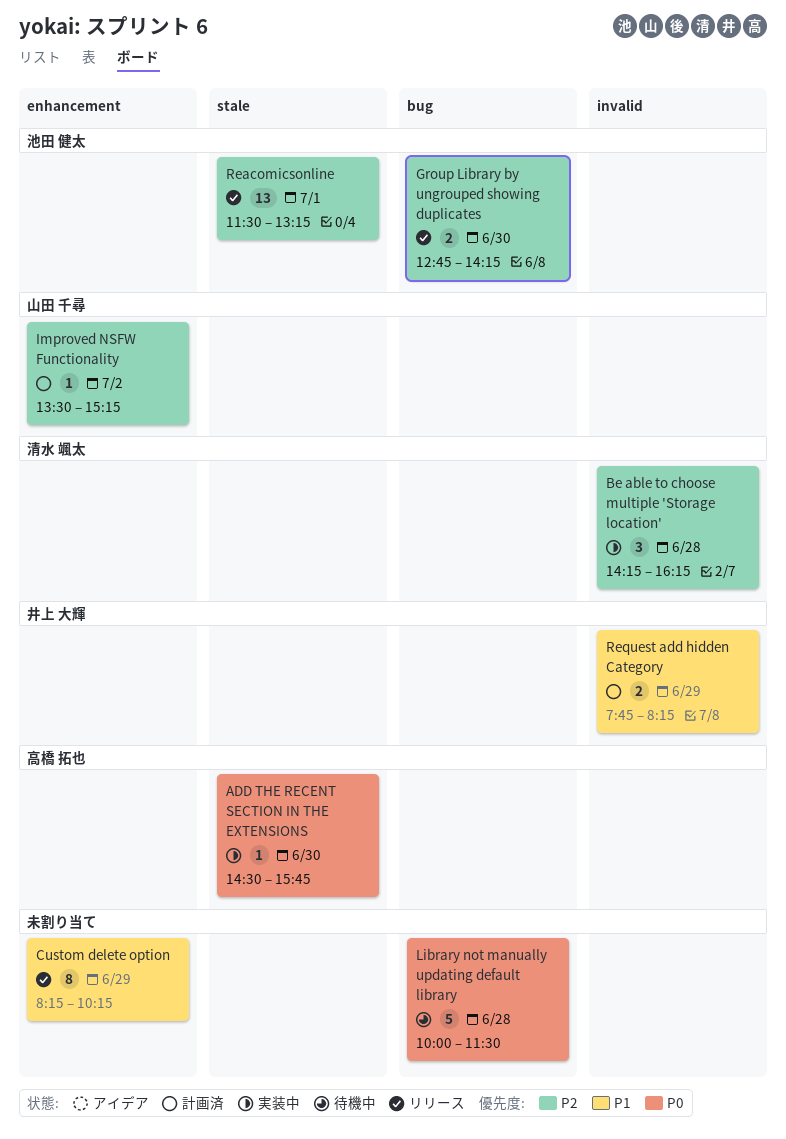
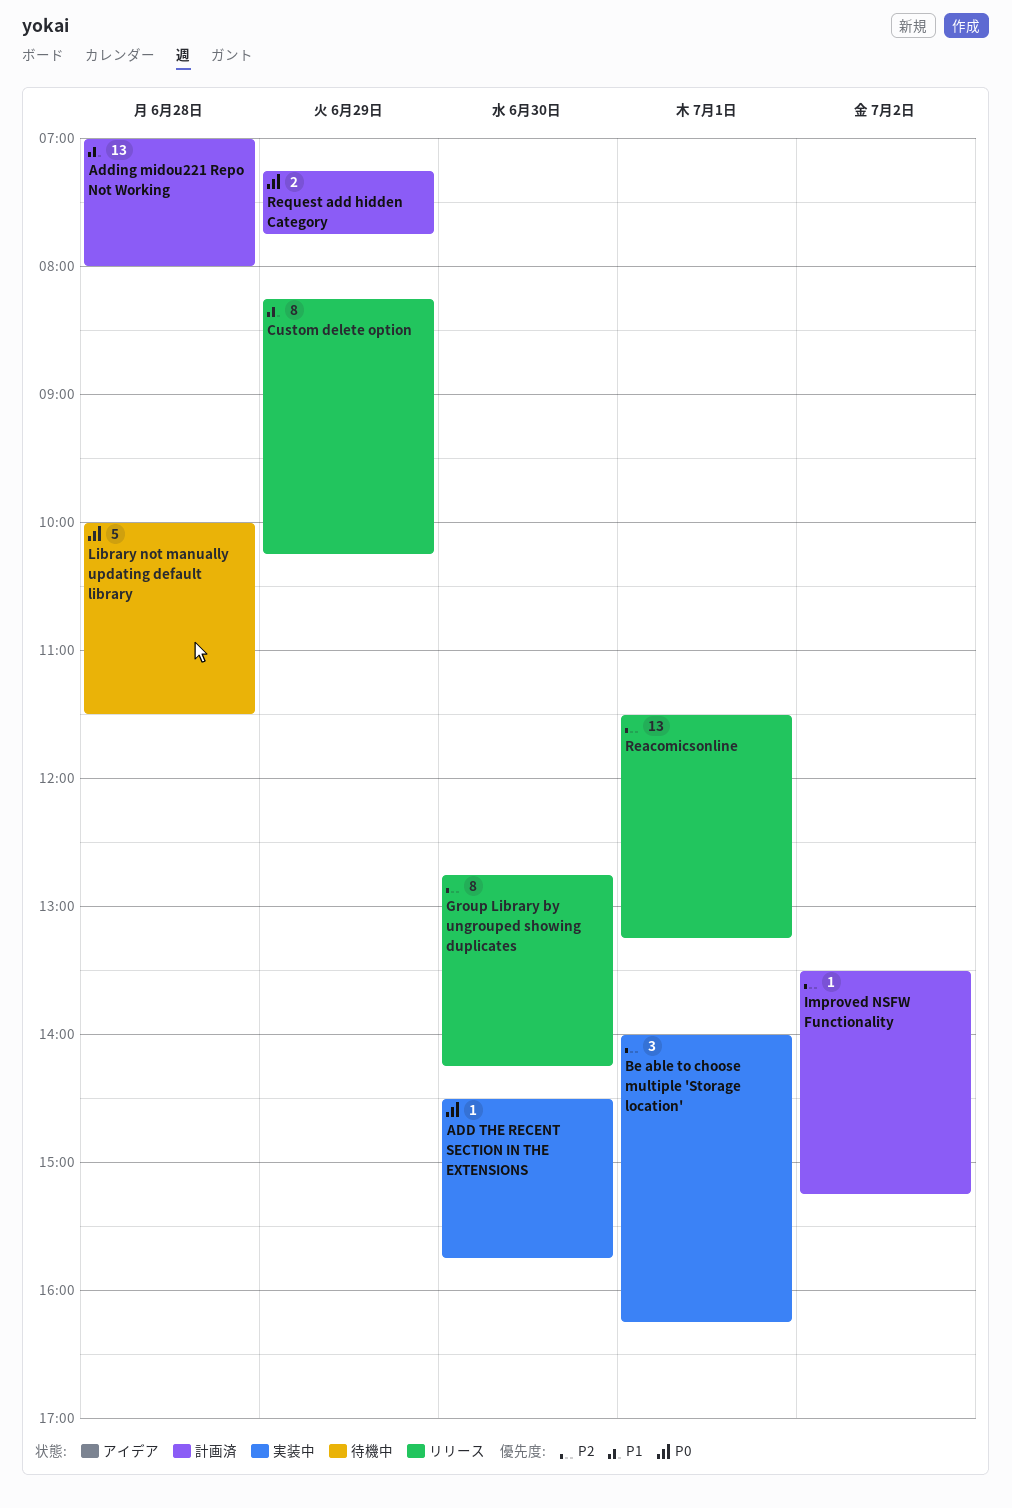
Adding midou221 Repo Not Working: none -> present
Be able to choose multiple 'Storage location', day: Jun 28 -> Jul 1
Be able to choose multiple 'Storage location', begins: 14:15 -> 14:00
Group Library by ungrouped showing duplicates, estimate: 2 -> 8
Request add hidden Category, priority: P1 -> P0
Request add hidden Category, begins: 07:45 -> 07:15
Request add hidden Category, ends: 08:15 -> 07:45

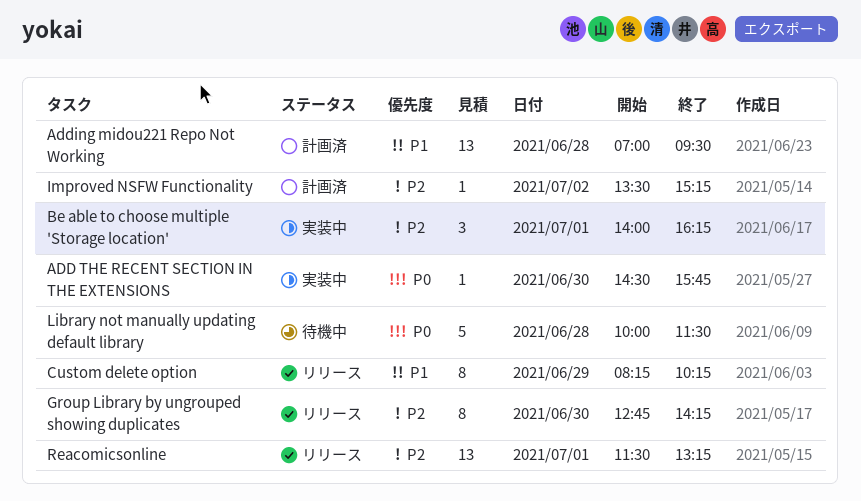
Adding midou221 Repo Not Working, ends: 08:00 -> 09:30
Request add hidden Category: present -> none

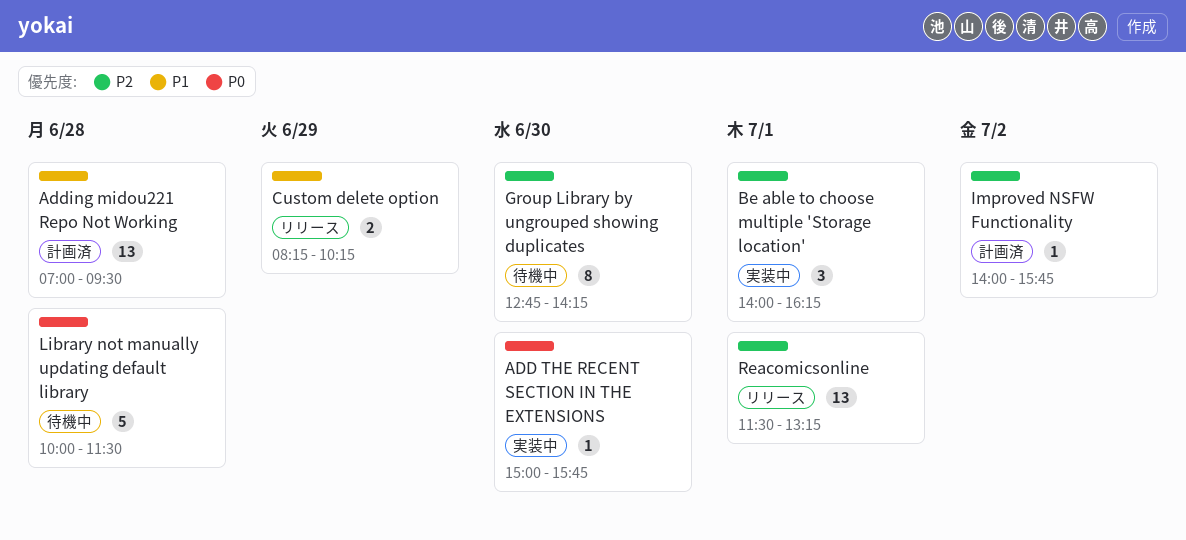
ADD THE RECENT SECTION IN THE EXTENSIONS, begins: 14:30 -> 15:00
Custom delete option, estimate: 8 -> 2
Group Library by ungrouped showing duplicates, status: リリース -> 待機中
Improved NSFW Functionality, begins: 13:30 -> 14:00
Improved NSFW Functionality, ends: 15:15 -> 15:45

